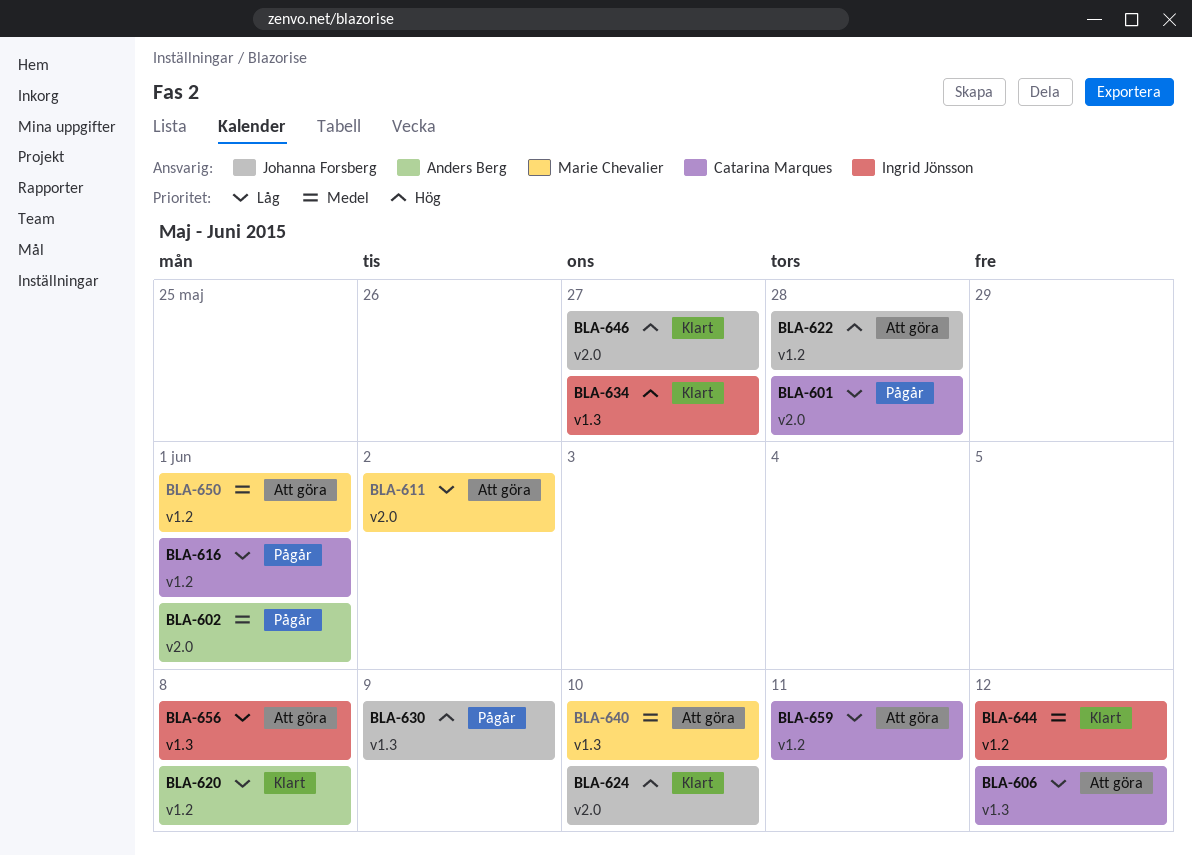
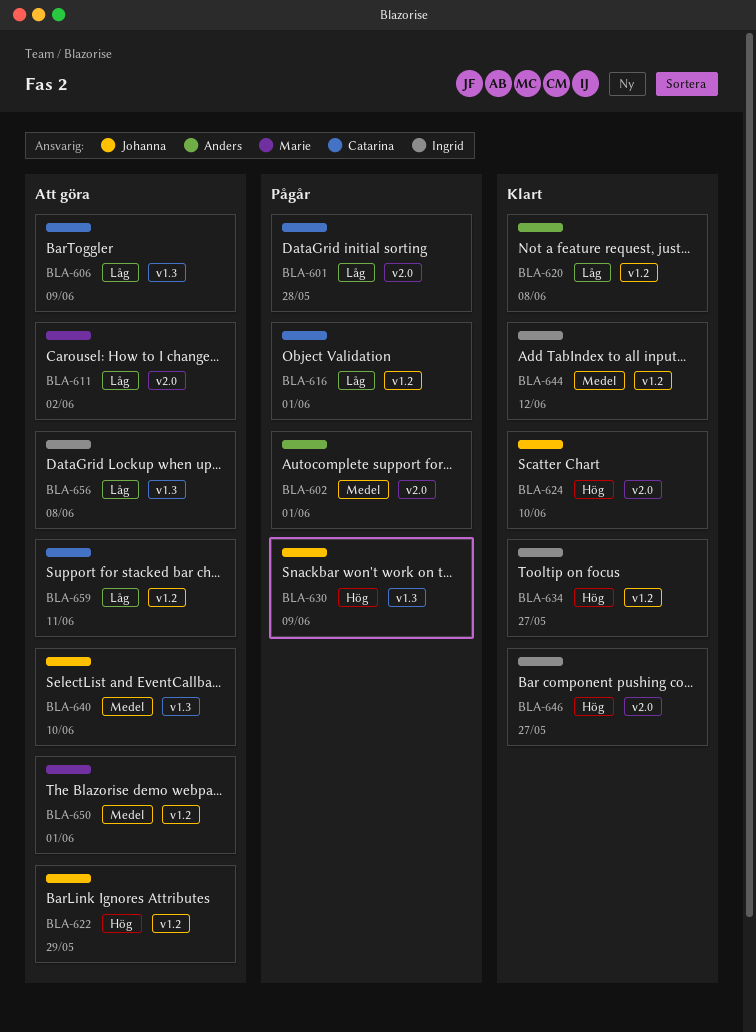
BLA-606, due: Jun 12 -> Jun 9
BLA-622, due: May 28 -> May 29
BLA-634, label: v1.3 -> v1.2
BLA-640, owner: Marie Chevalier -> Johanna Forsberg
BLA-646, owner: Johanna Forsberg -> Ingrid Jönsson

